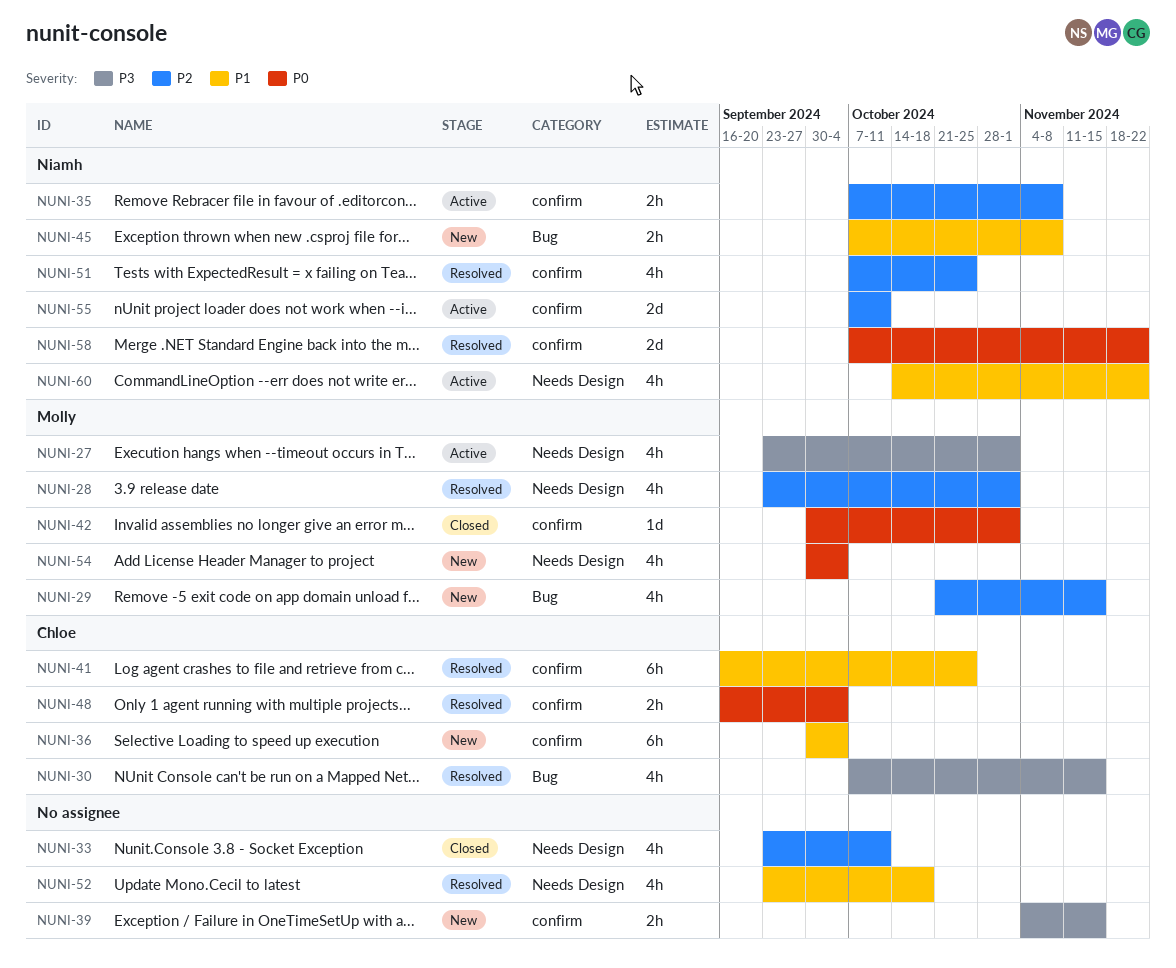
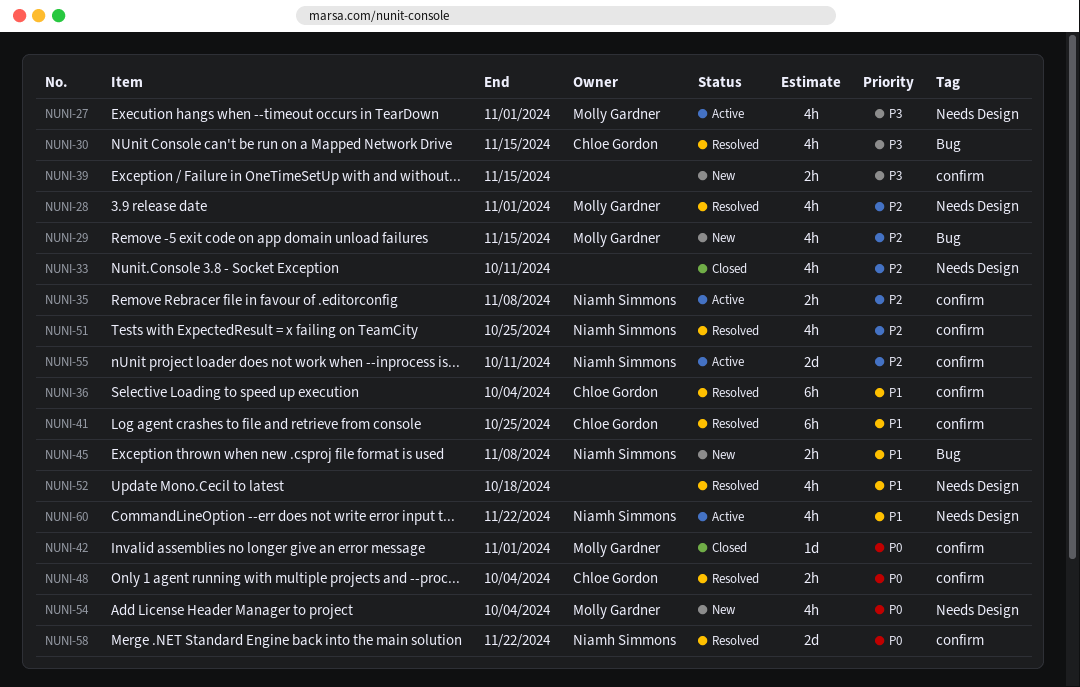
NUNI-36, status: New -> Resolved

